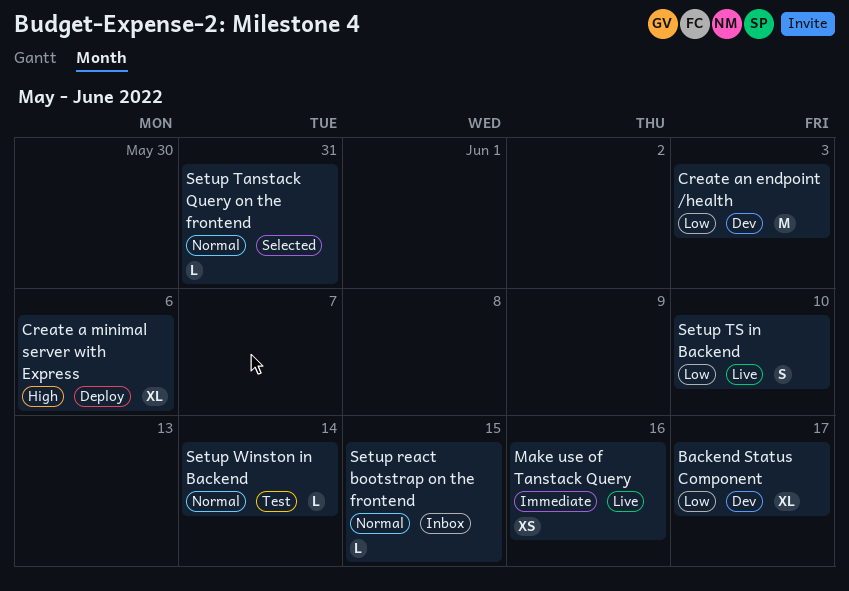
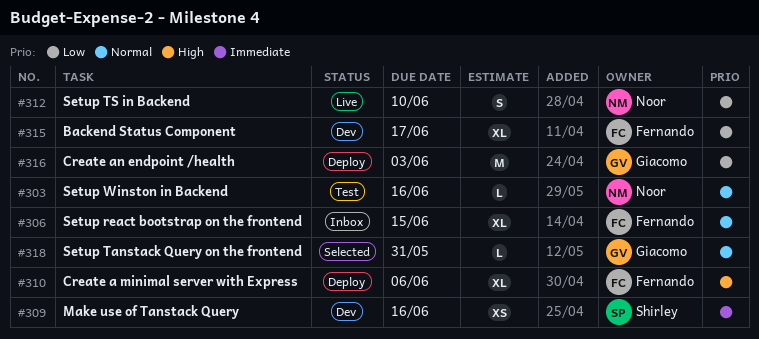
Create an endpoint /health, status: Dev -> Deploy
Make use of Tanstack Query, status: Live -> Dev
Setup react bootstrap on the frontend, estimate: L -> XL
Setup Winston in Backend, due: Jun 14 -> Jun 16

